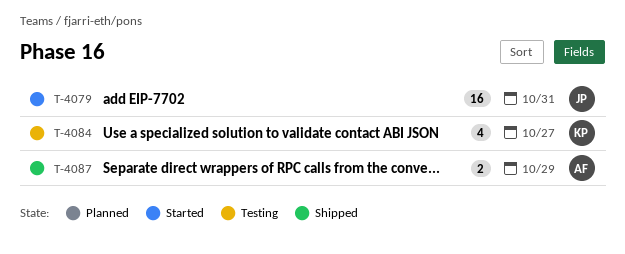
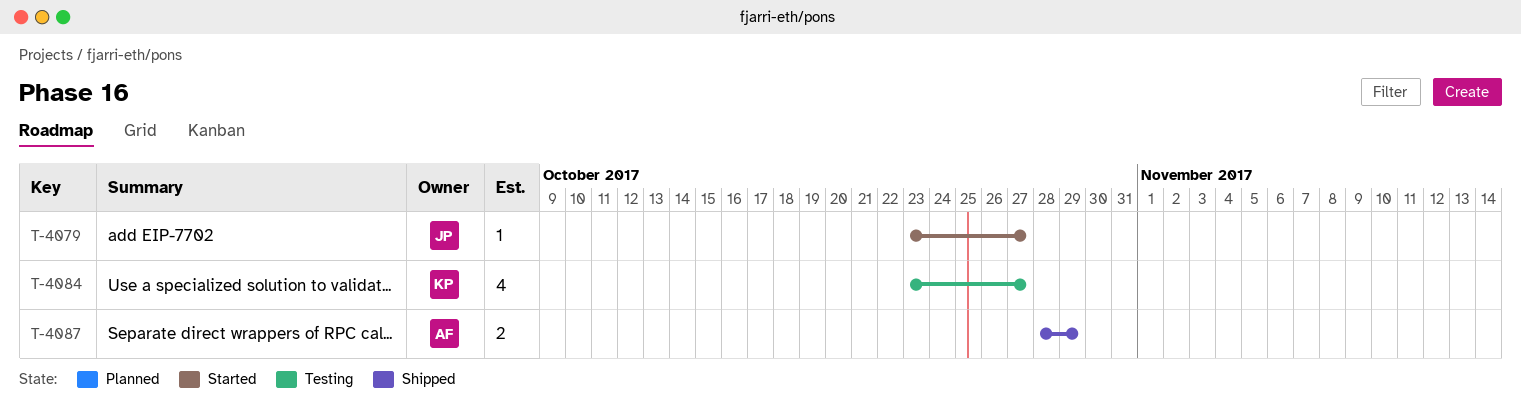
T-4079, estimate: 16 -> 1
T-4079, due: Oct 31 -> Oct 27

